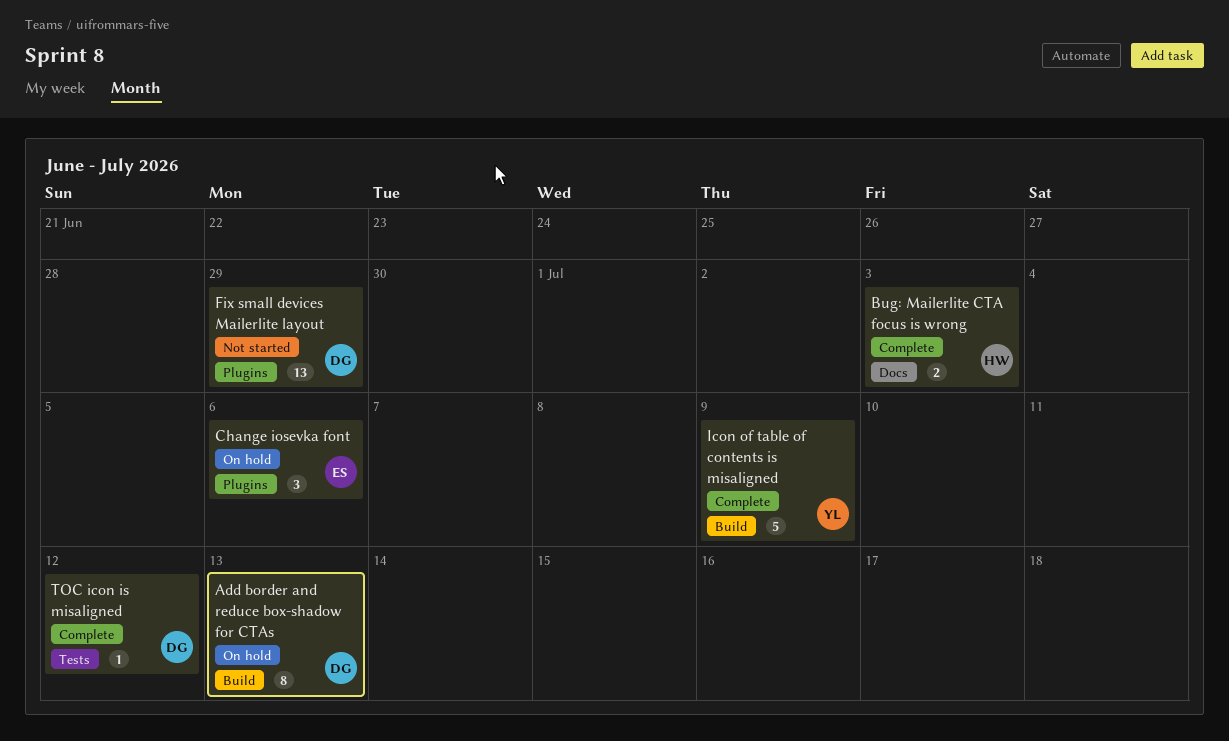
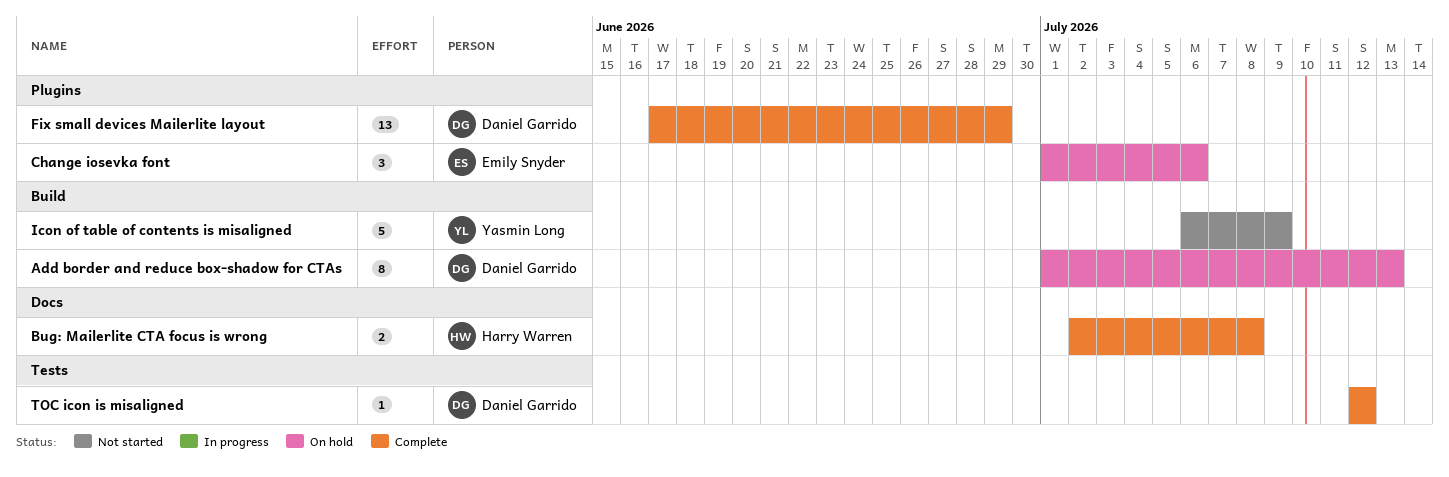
Bug: Mailerlite CTA focus is wrong, due: Jul 3 -> Jul 8
Fix small devices Mailerlite layout, status: Not started -> Complete
Icon of table of contents is misaligned, status: Complete -> Not started

